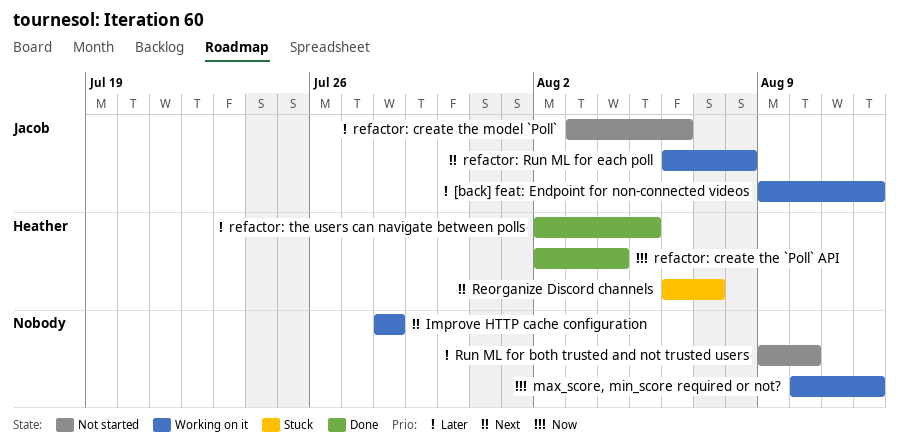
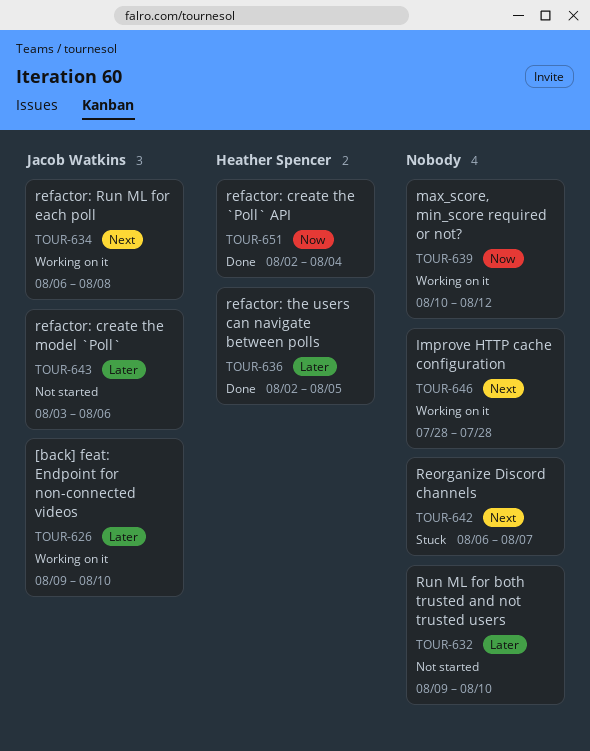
[back] feat: Endpoint for non-connected videos, due: Aug 12 -> Aug 10
Reorganize Discord channels, owner: Heather Spencer -> none

